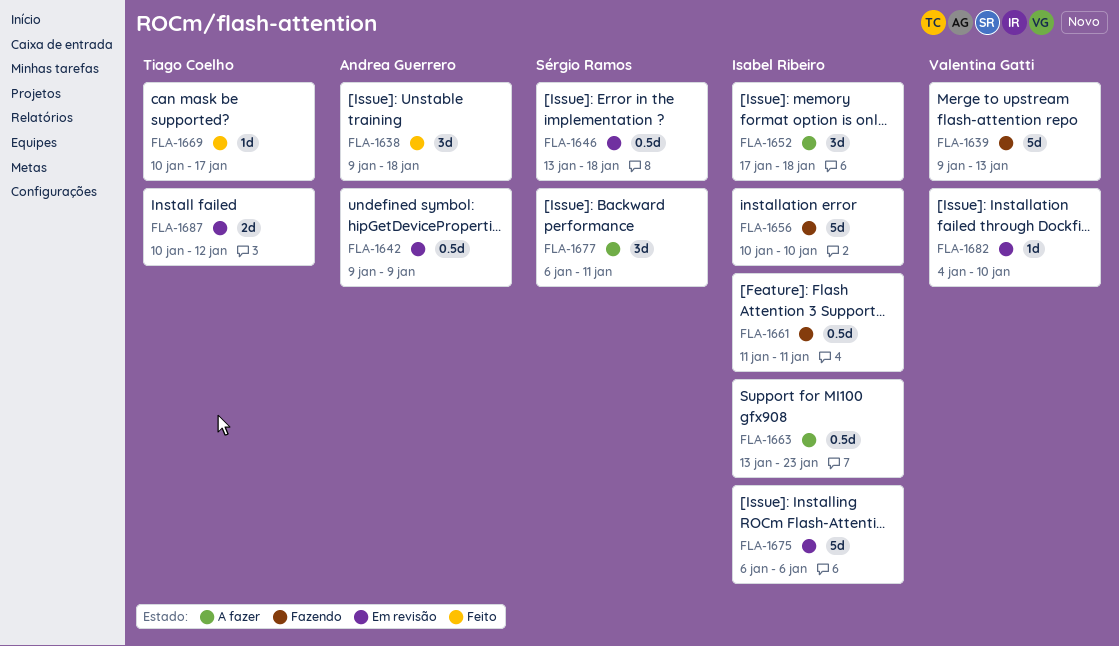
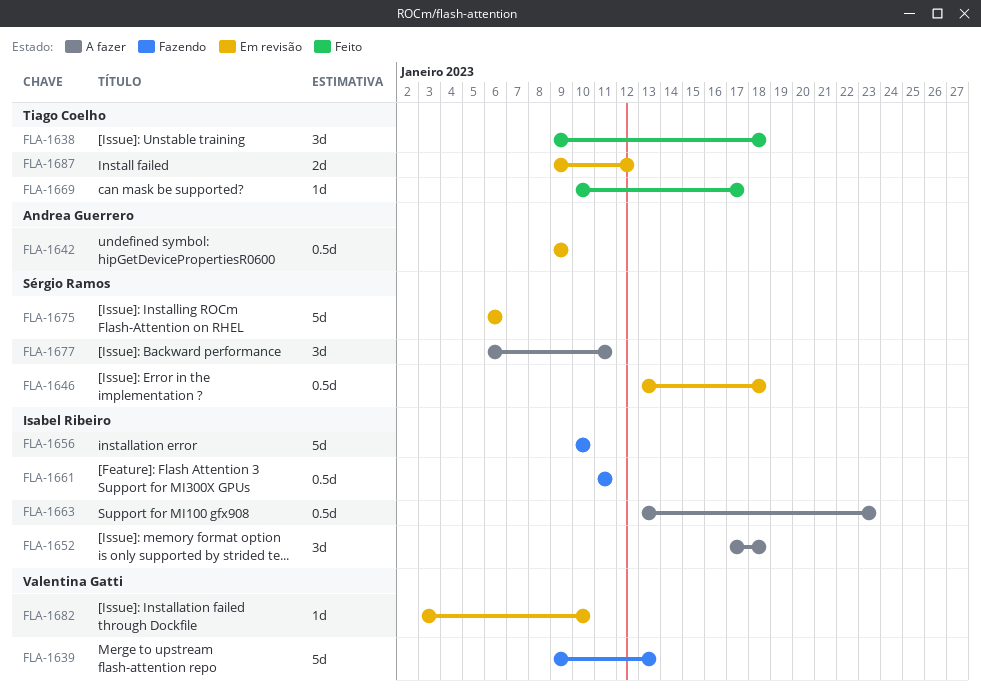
FLA-1638, owner: Andrea Guerrero -> Tiago Coelho
FLA-1675, owner: Isabel Ribeiro -> Sérgio Ramos
FLA-1682, start: Jan 4 -> Jan 3
FLA-1687, start: Jan 10 -> Jan 9

